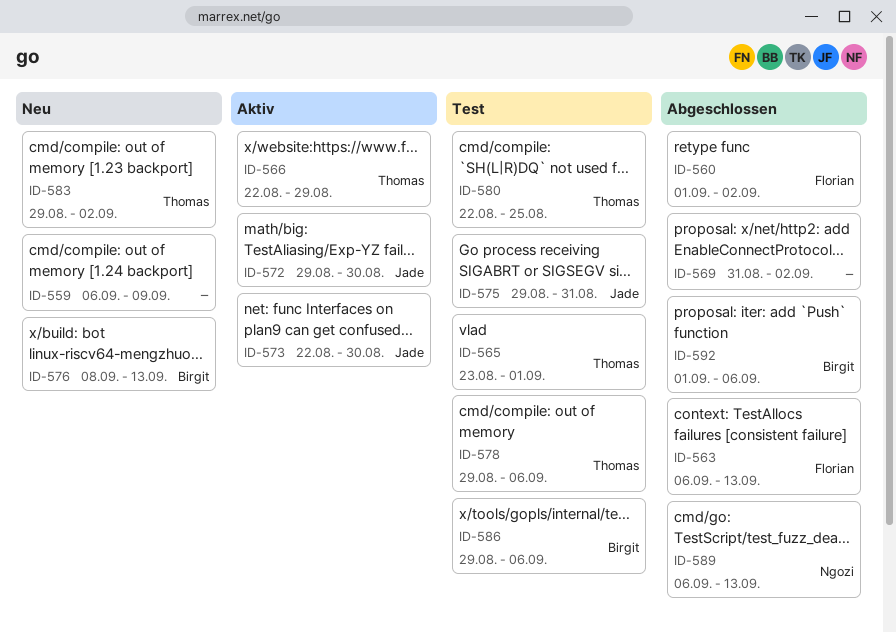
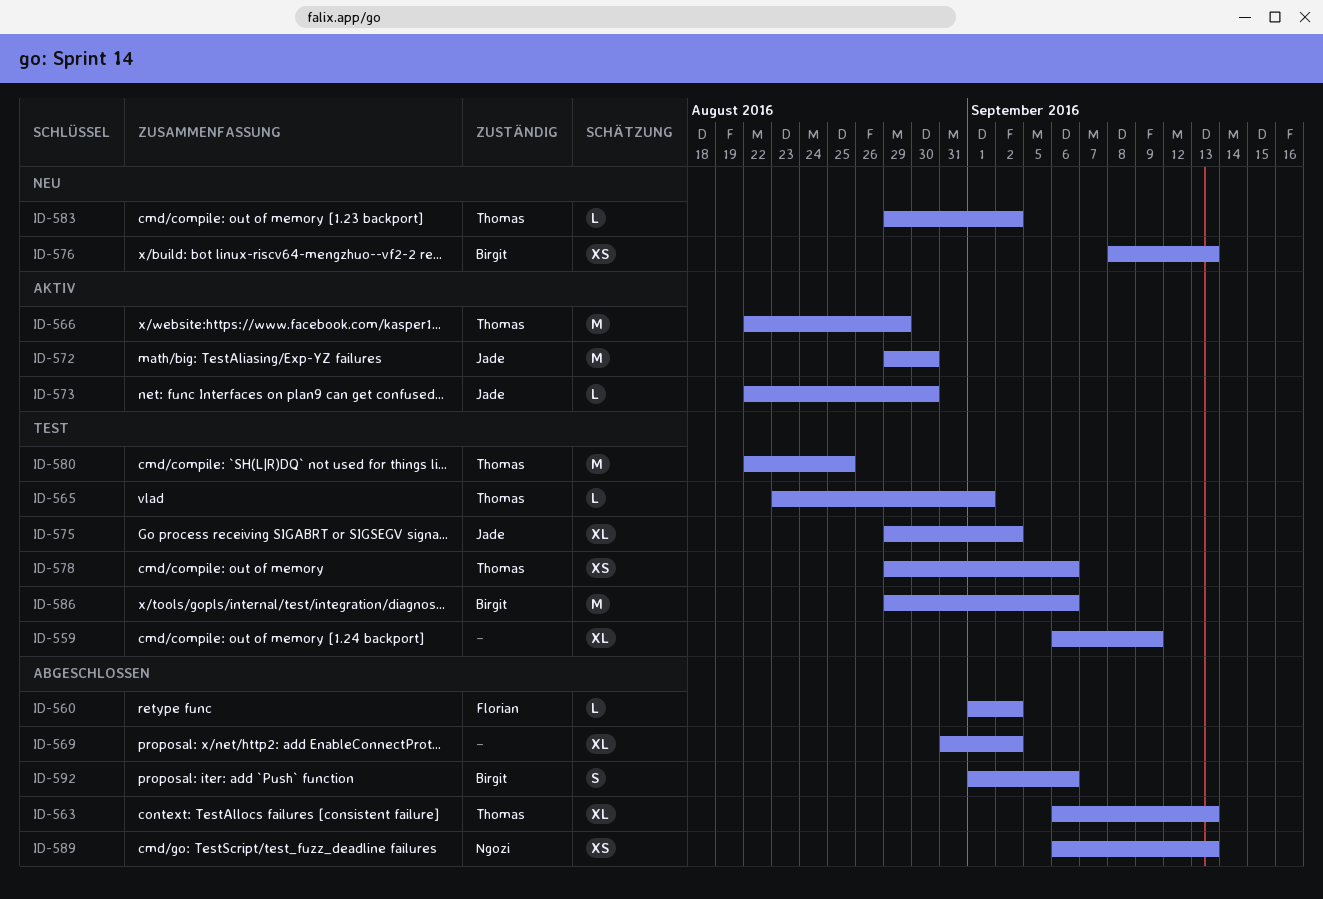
ID-559, status: Neu -> Test
ID-563, owner: Florian -> Thomas
ID-575, due: Aug 31 -> Sep 2

